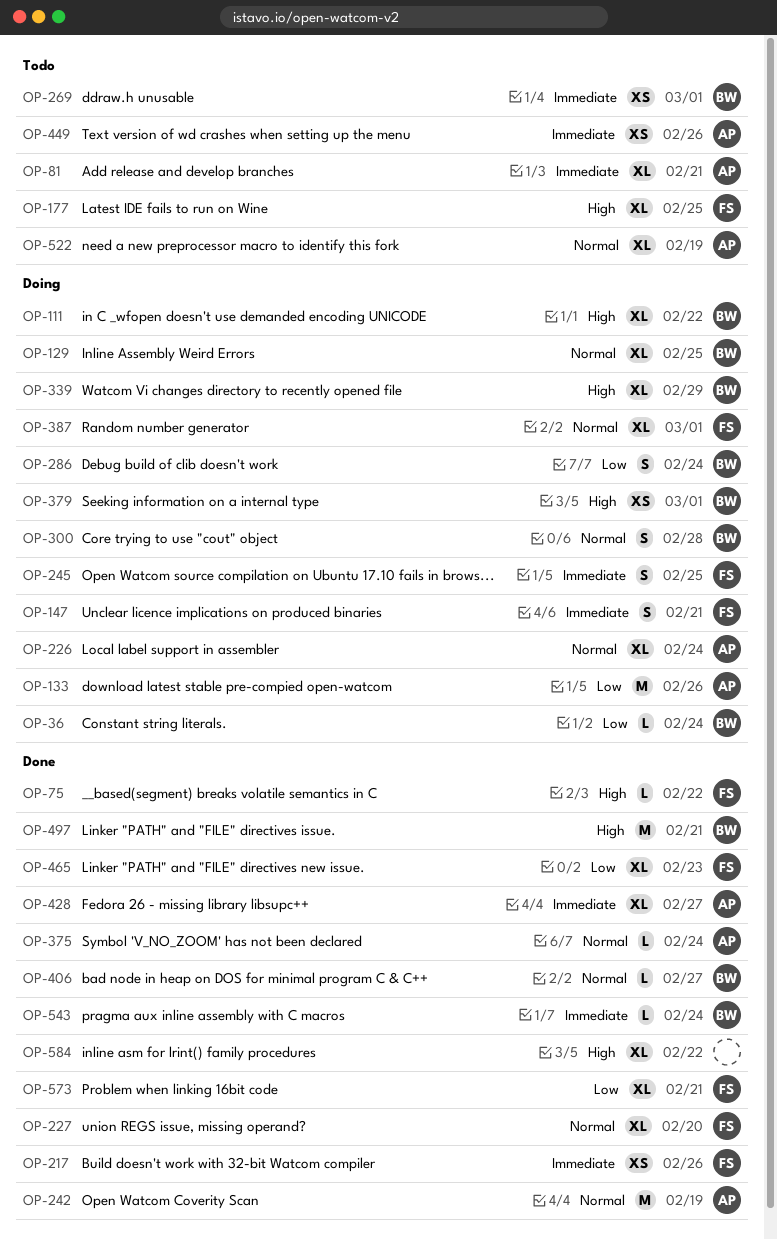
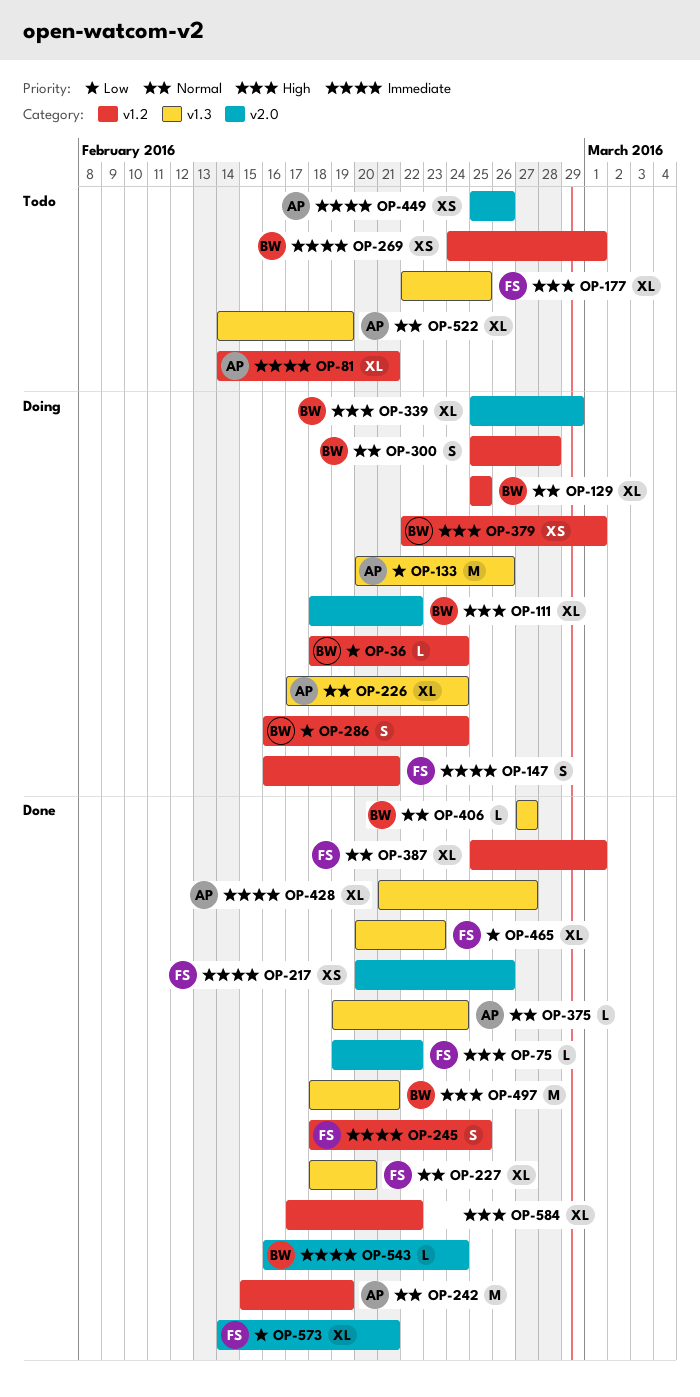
OP-245, status: Doing -> Done
OP-387, status: Doing -> Done

